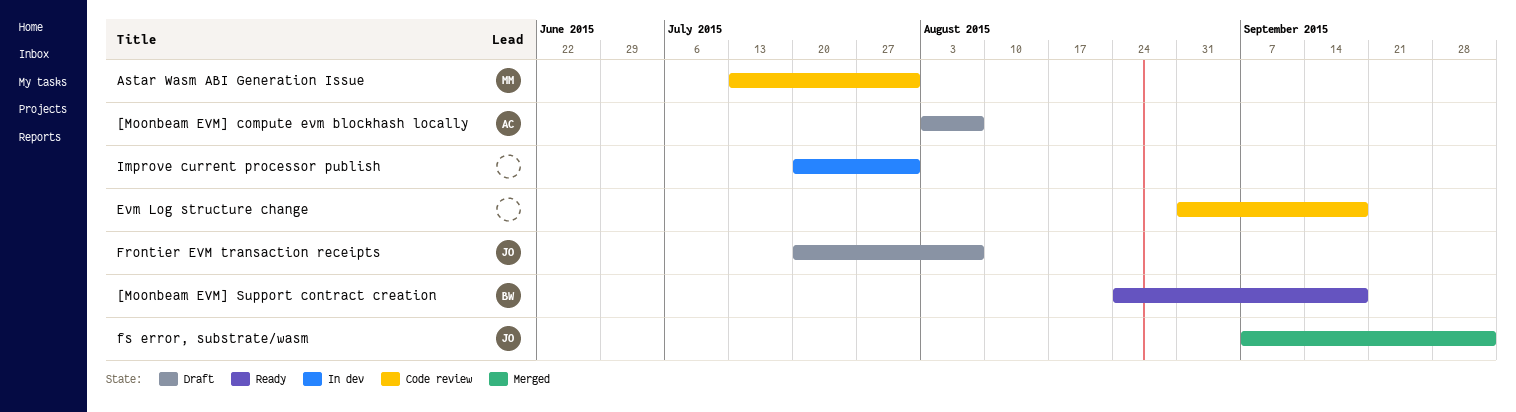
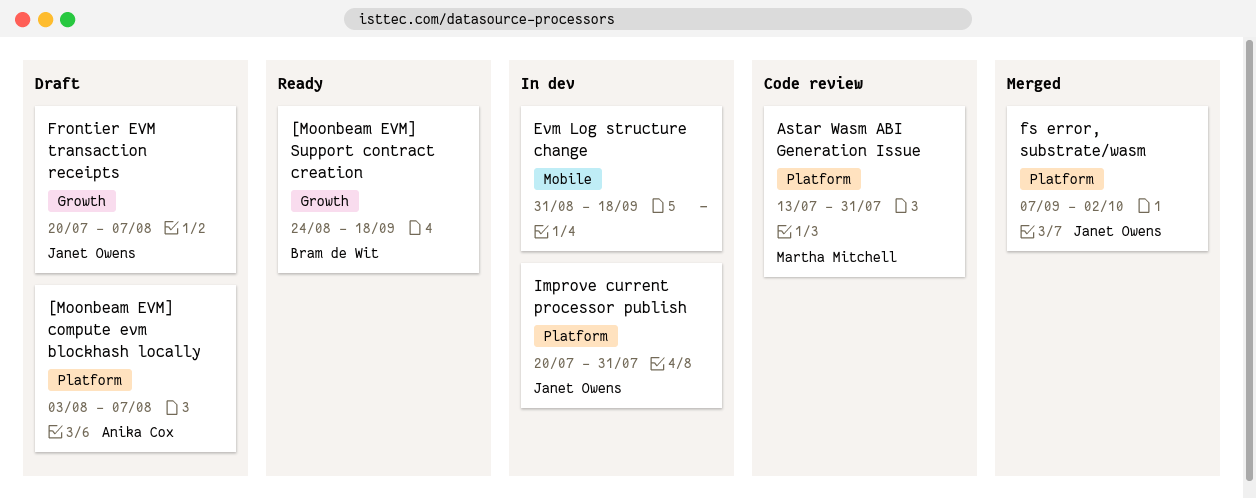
Evm Log structure change, status: Code review -> In dev
Improve current processor publish, owner: none -> Janet Owens

